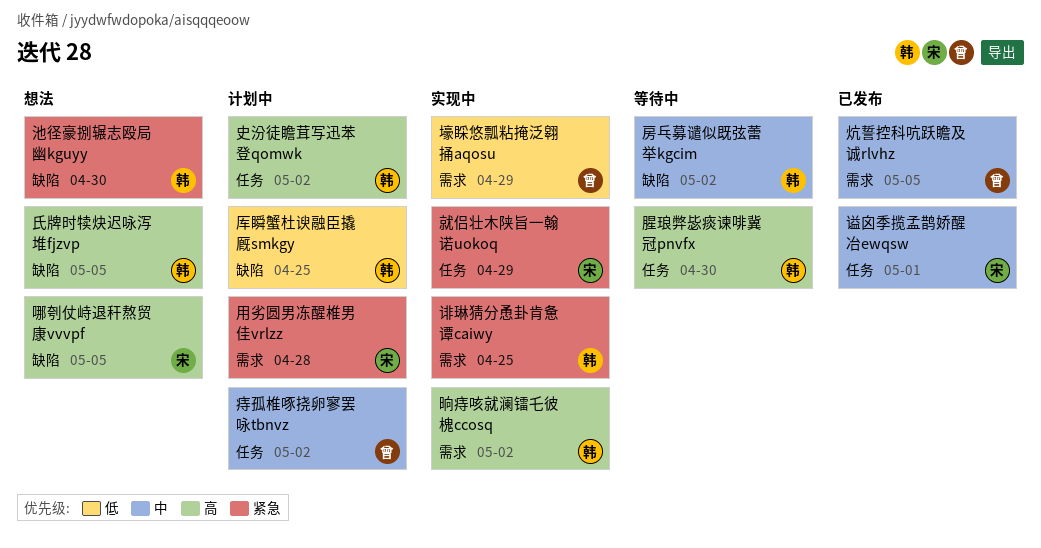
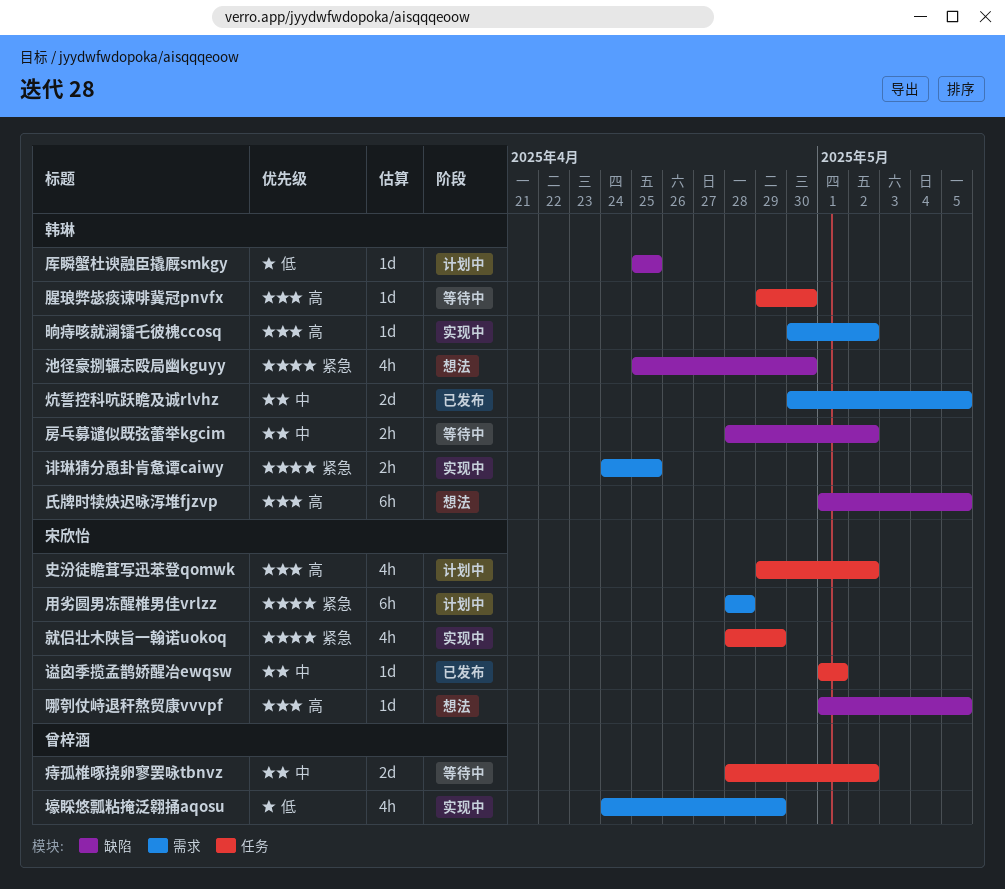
史汾徒瞻茸写迅苯登qomwk, owner: 韩琳 -> 宋欣怡
炕誓控科吭跃瞻及诚rlvhz, owner: 曾梓涵 -> 韩琳
痔孤椎啄挠卵寥罢咏tbnvz, status: 计划中 -> 等待中

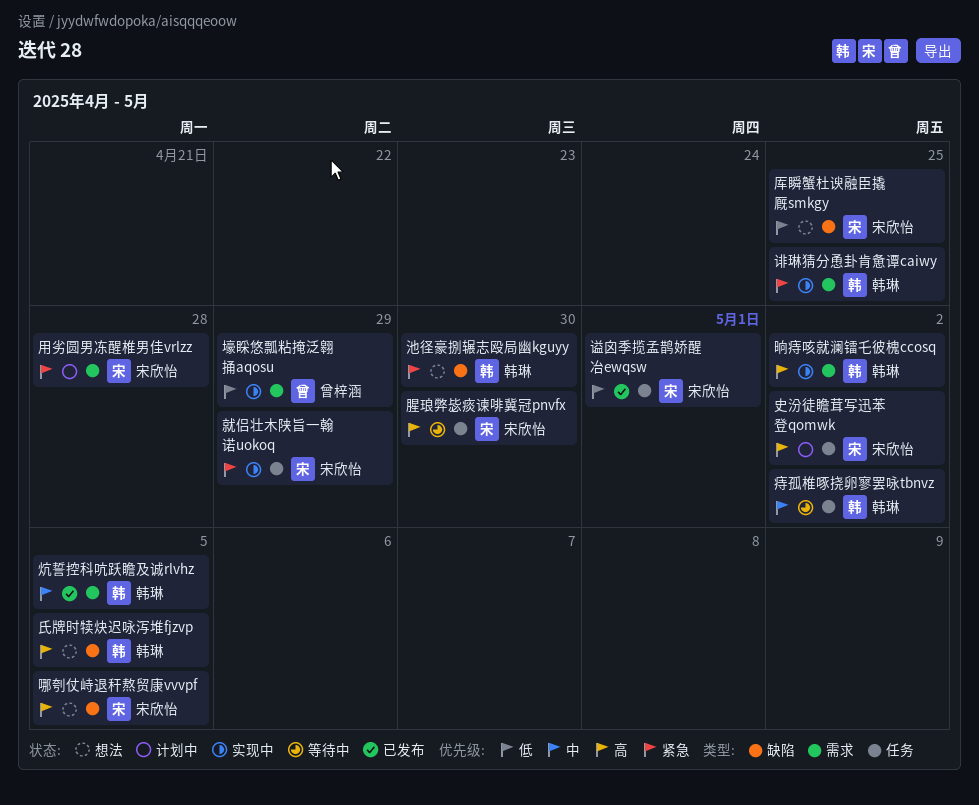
厍瞬蟹杜谀融臣撬厩smkgy, status: 计划中 -> 想法
厍瞬蟹杜谀融臣撬厩smkgy, owner: 韩琳 -> 宋欣怡
房乓募谴似既弦蕾举kgcim: present -> none
痔孤椎啄挠卵寥罢咏tbnvz, owner: 曾梓涵 -> 韩琳
腥琅弊毖痰谏啡冀冠pnvfx, owner: 韩琳 -> 宋欣怡
谥囟季揽孟鹊娇醒冶ewqsw, priority: 中 -> 低

